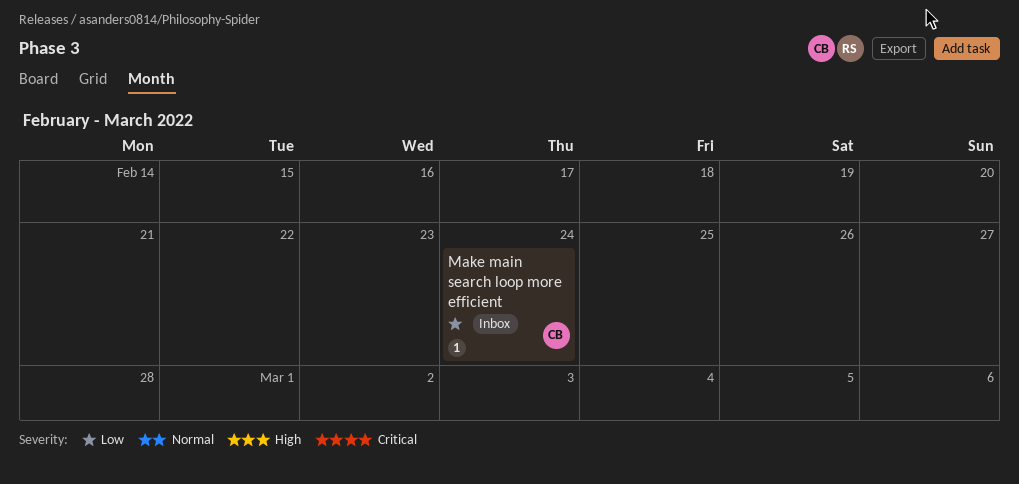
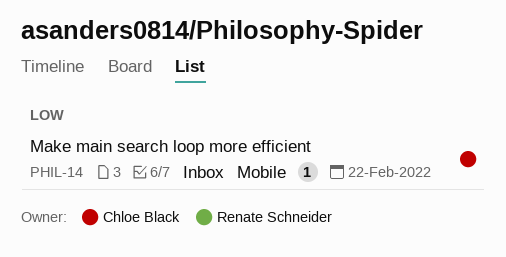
Make main search loop more efficient, due: Feb 24 -> Feb 22

